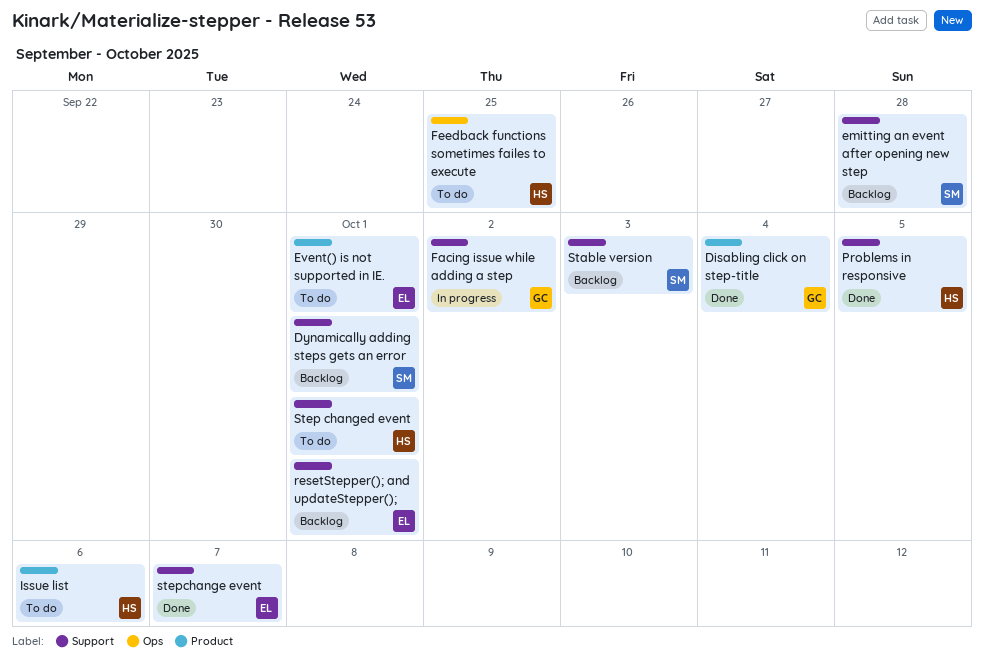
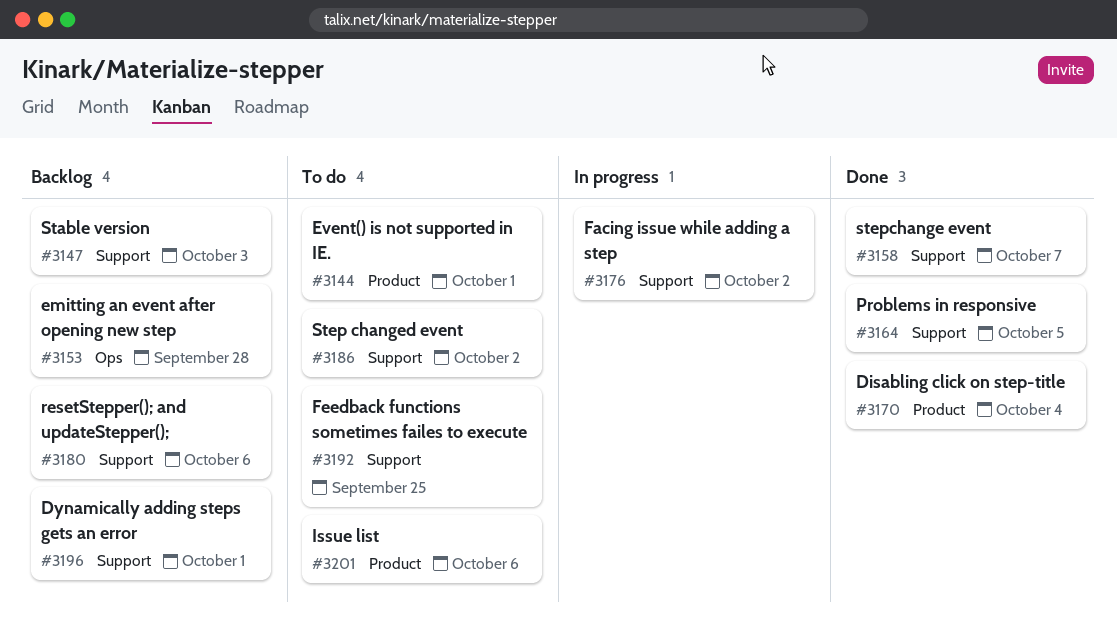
emitting an event after opening new step, label: Support -> Ops
Feedback functions sometimes failes to execute, label: Ops -> Support
resetStepper(); and updateStepper();, due: Oct 1 -> Oct 6
Step changed event, due: Oct 1 -> Oct 2

